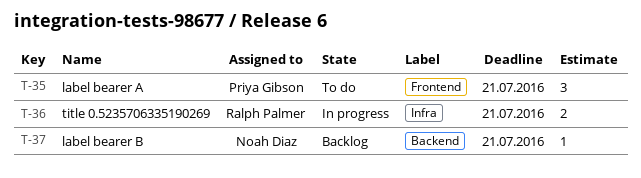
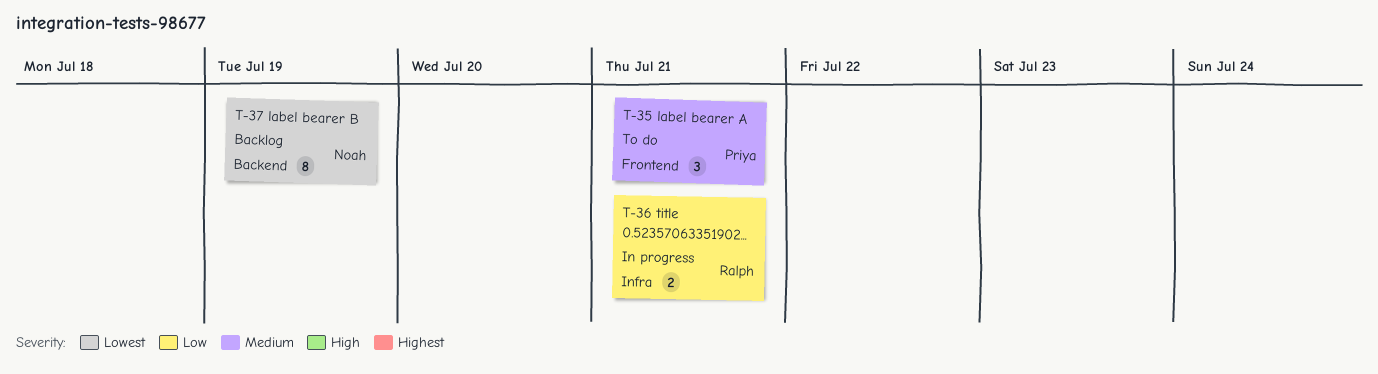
T-37, estimate: 1 -> 8
T-37, due: Jul 21 -> Jul 19

